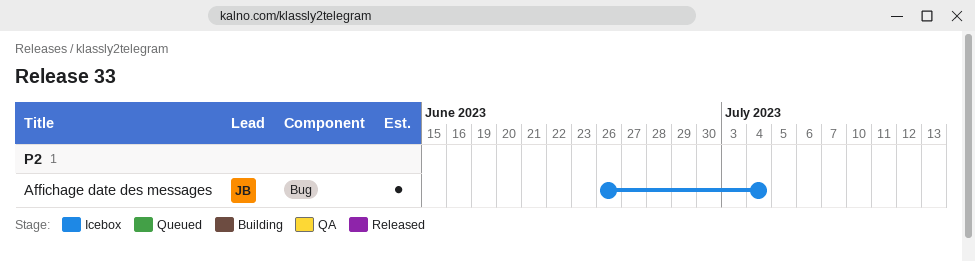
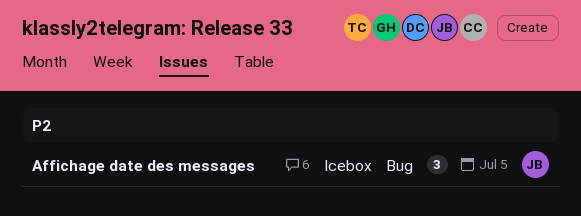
Affichage date des messages, estimate: 1 -> 3
Affichage date des messages, due: Jul 4 -> Jul 5

